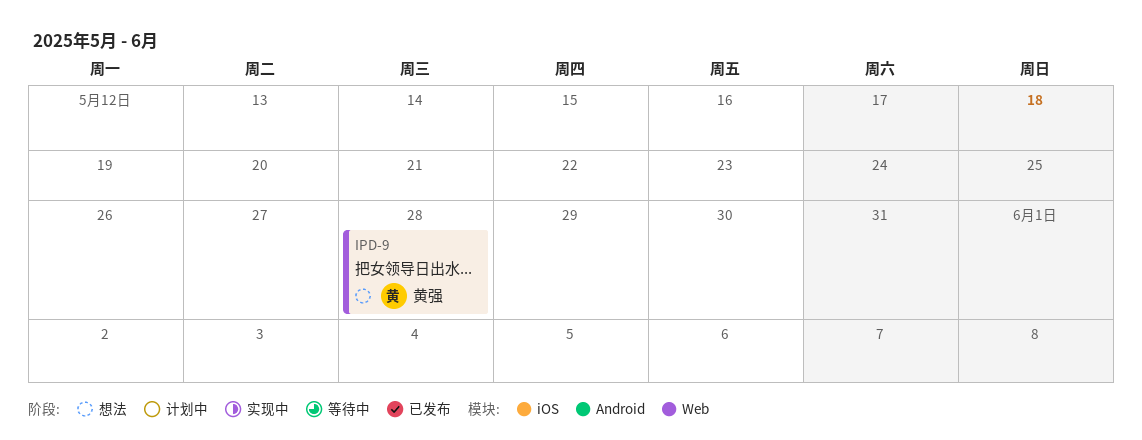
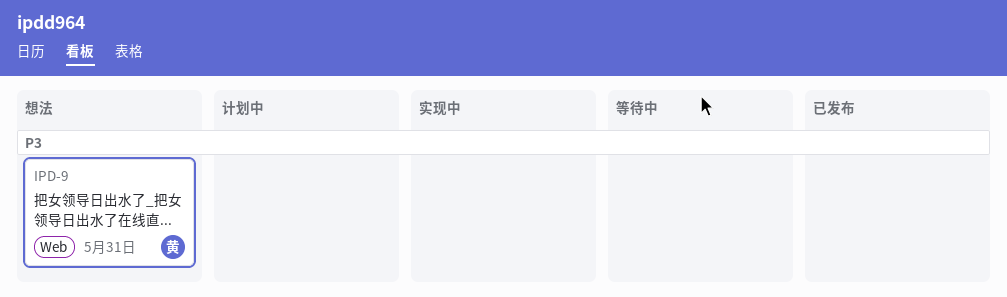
IPD-9, due: May 28 -> May 31

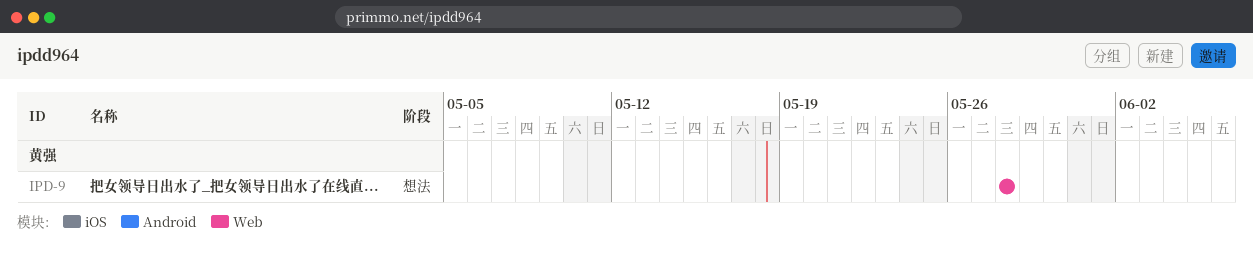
IPD-9, due: May 31 -> May 28

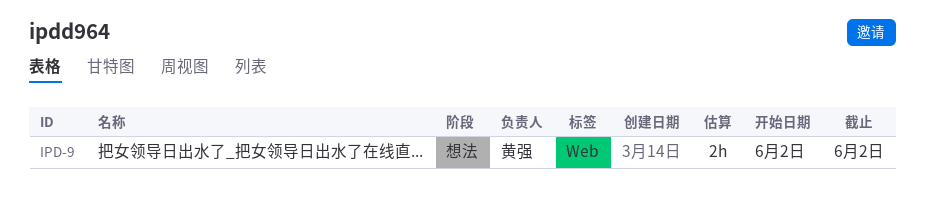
IPD-9, start: May 28 -> Jun 2
IPD-9, due: May 28 -> Jun 2

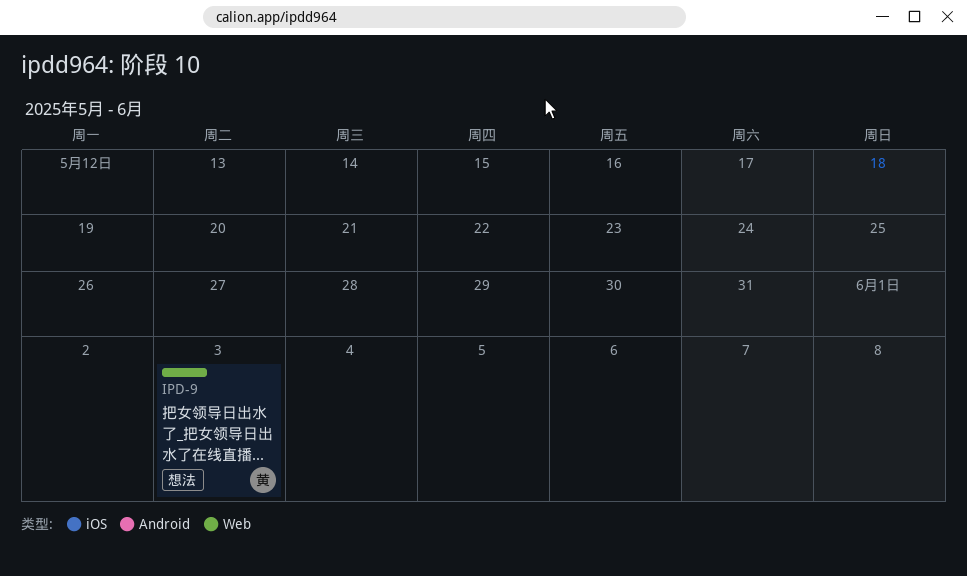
IPD-9, due: Jun 2 -> Jun 3

